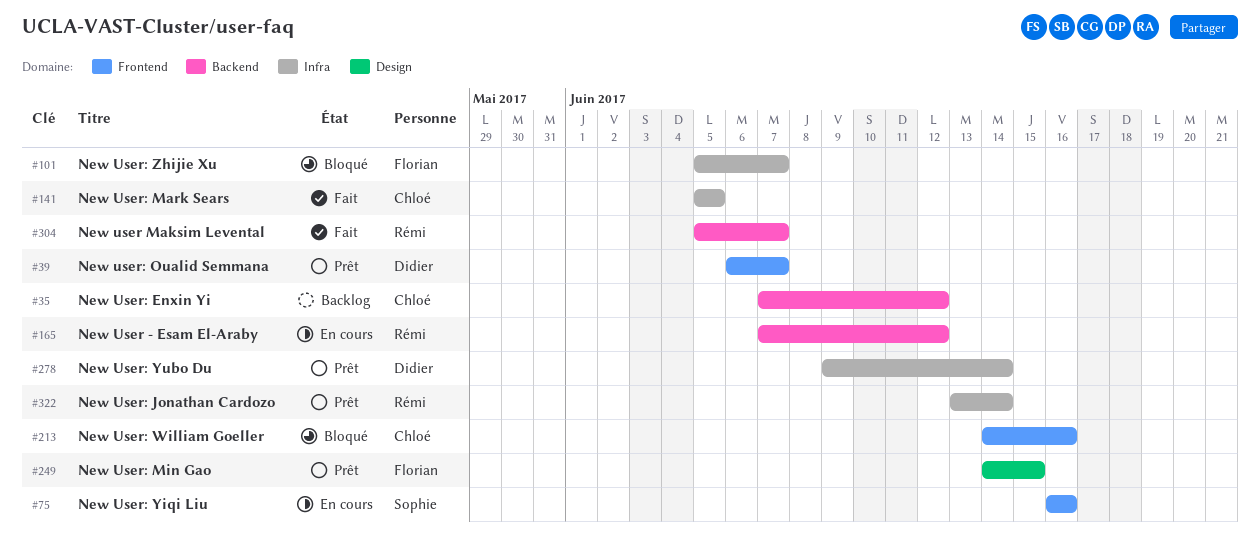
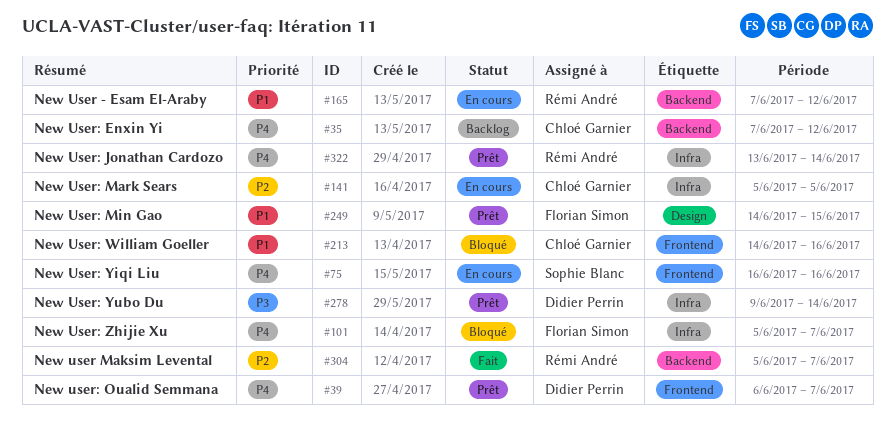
#141, status: Fait -> En cours

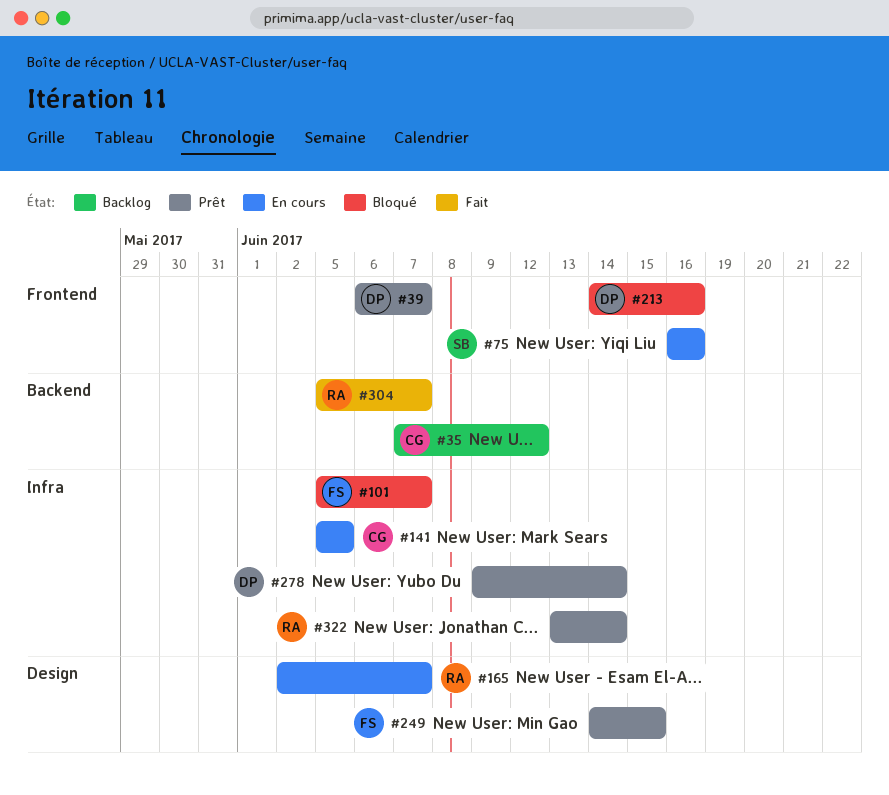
#165, label: Backend -> Design
#165, start: Jun 7 -> Jun 2
#165, due: Jun 12 -> Jun 7
#213, owner: Chloé Garnier -> Didier Perrin

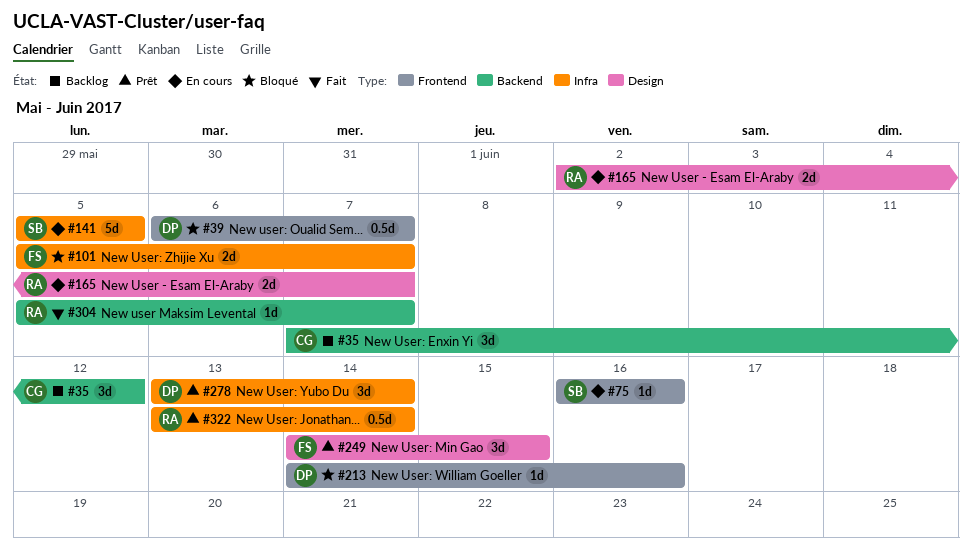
#39, status: Prêt -> Bloqué
#141, owner: CG -> SB
#278, start: Jun 9 -> Jun 13

